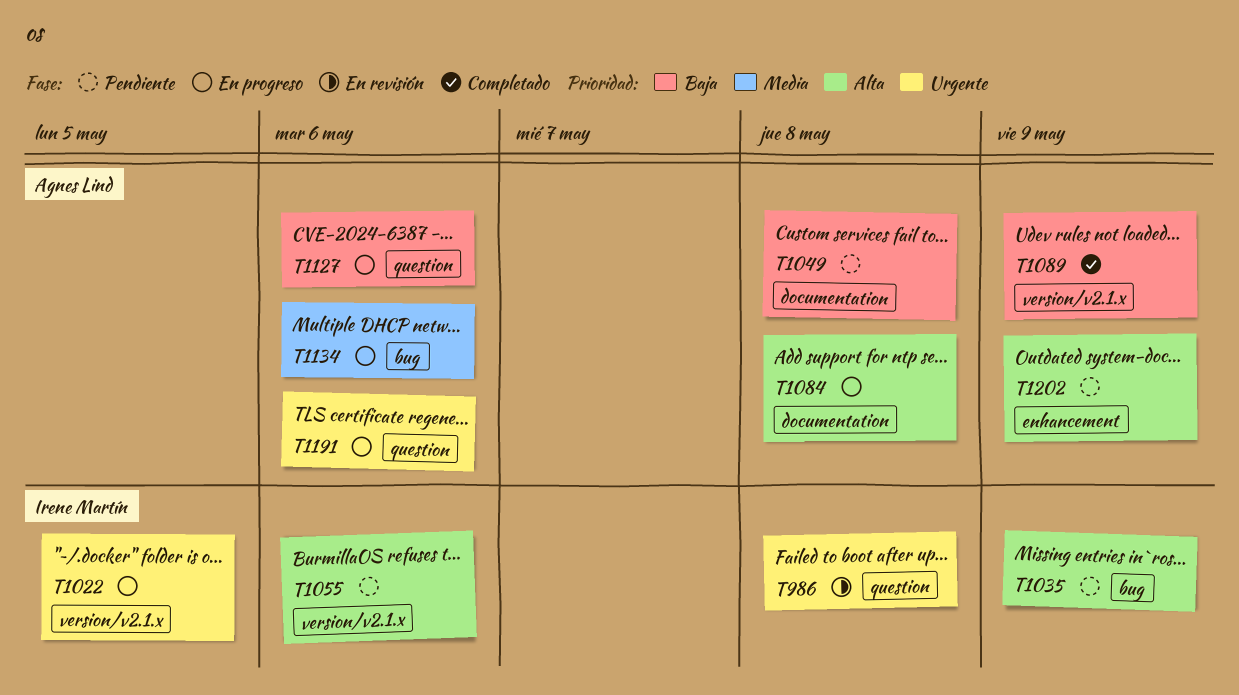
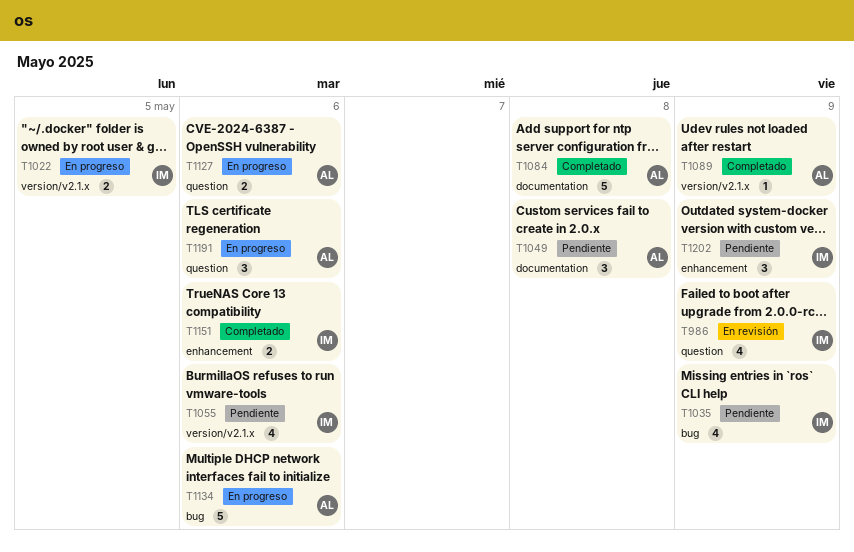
T986, due: May 8 -> May 9
T1084, status: En progreso -> Completado
T1151: none -> present
T1202, owner: Agnes Lind -> Irene Martín

